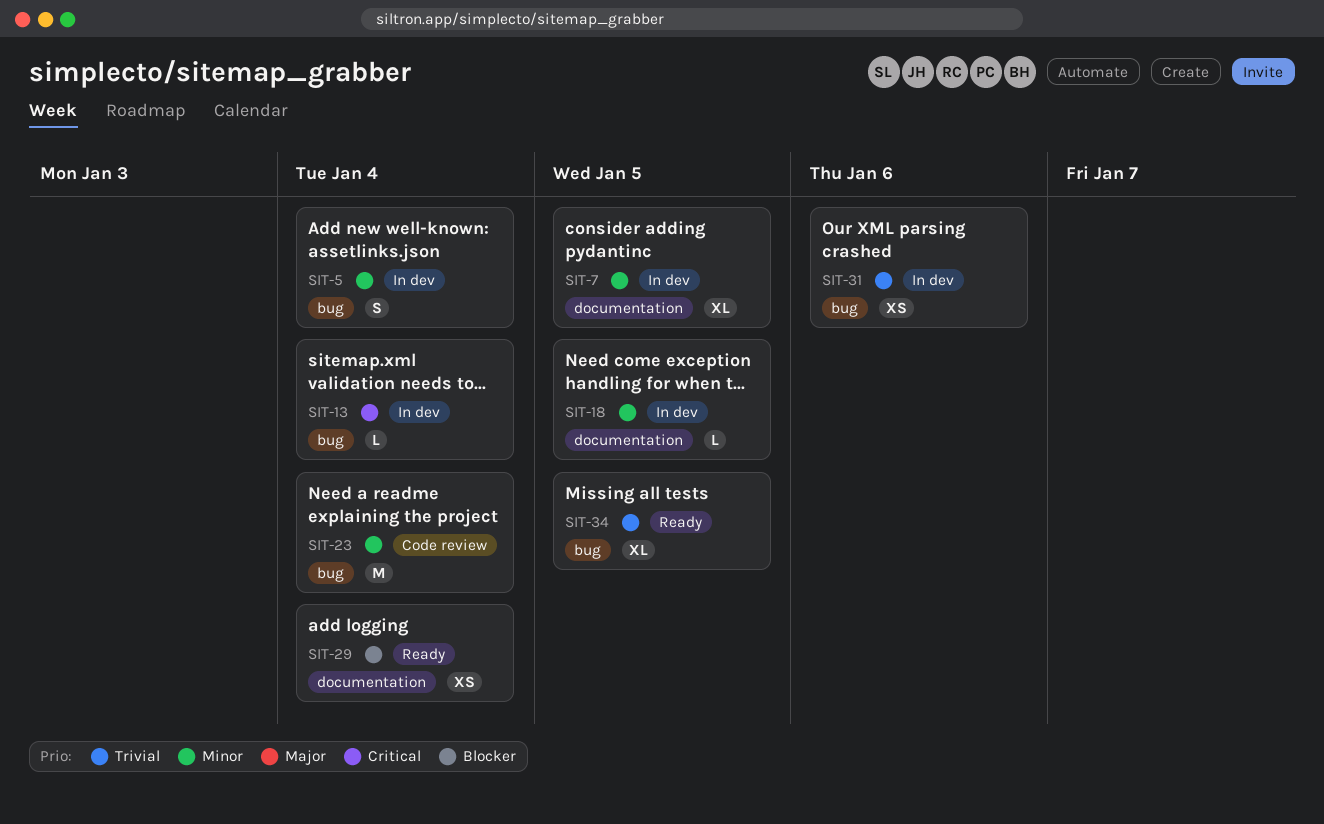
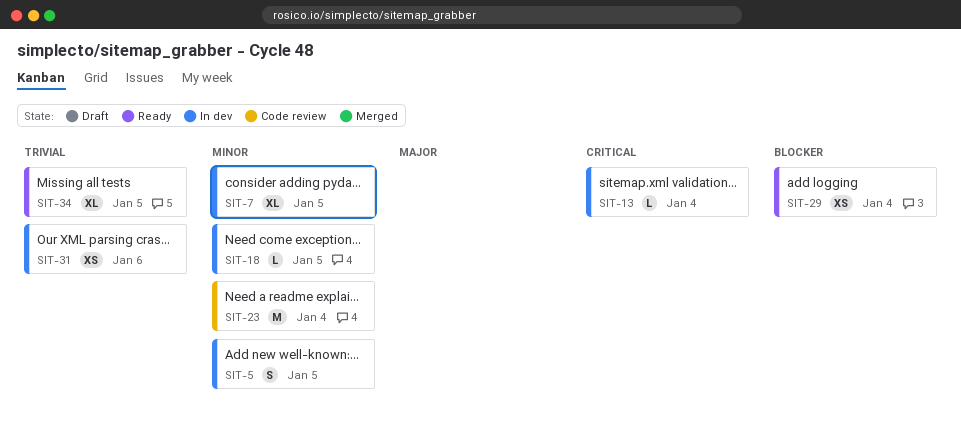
SIT-5, due: Jan 4 -> Jan 5

